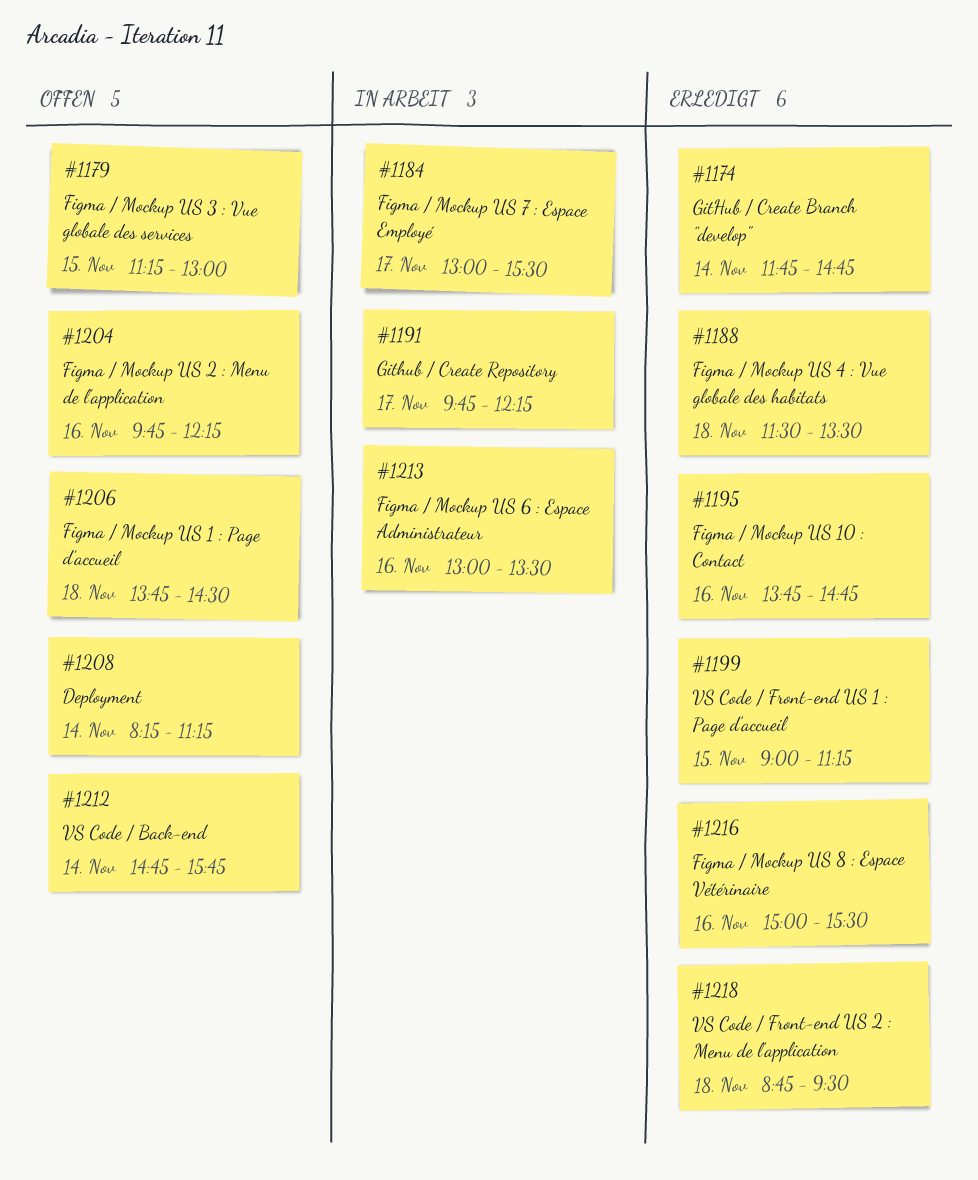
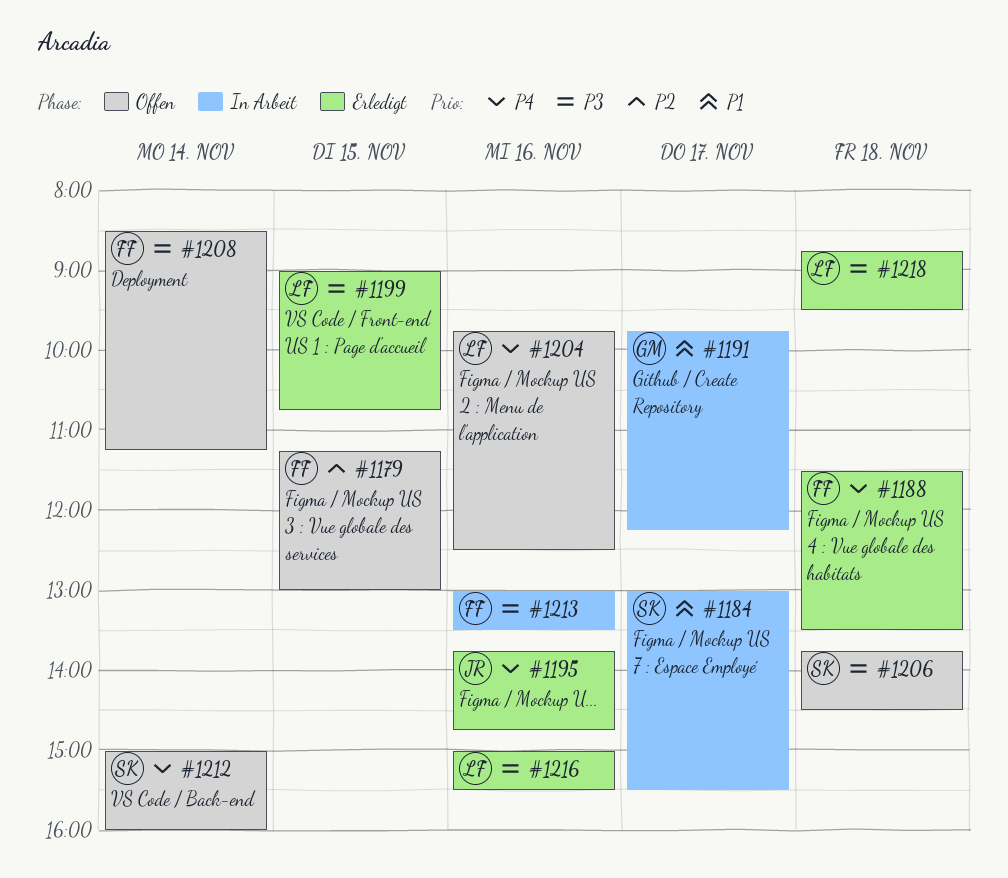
#1174: present -> none
#1199, ends: 11:15 -> 10:45
#1204, ends: 12:15 -> 12:30
#1208, begins: 08:15 -> 08:30
#1212, begins: 14:45 -> 15:00
#1212, ends: 15:45 -> 16:00

